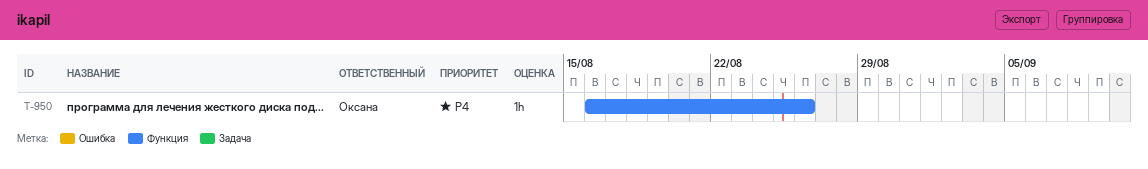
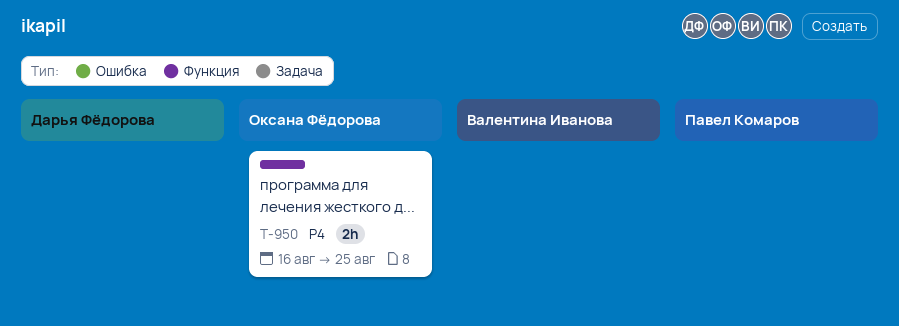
T-950, estimate: 1h -> 2h
T-950, due: Aug 26 -> Aug 25

